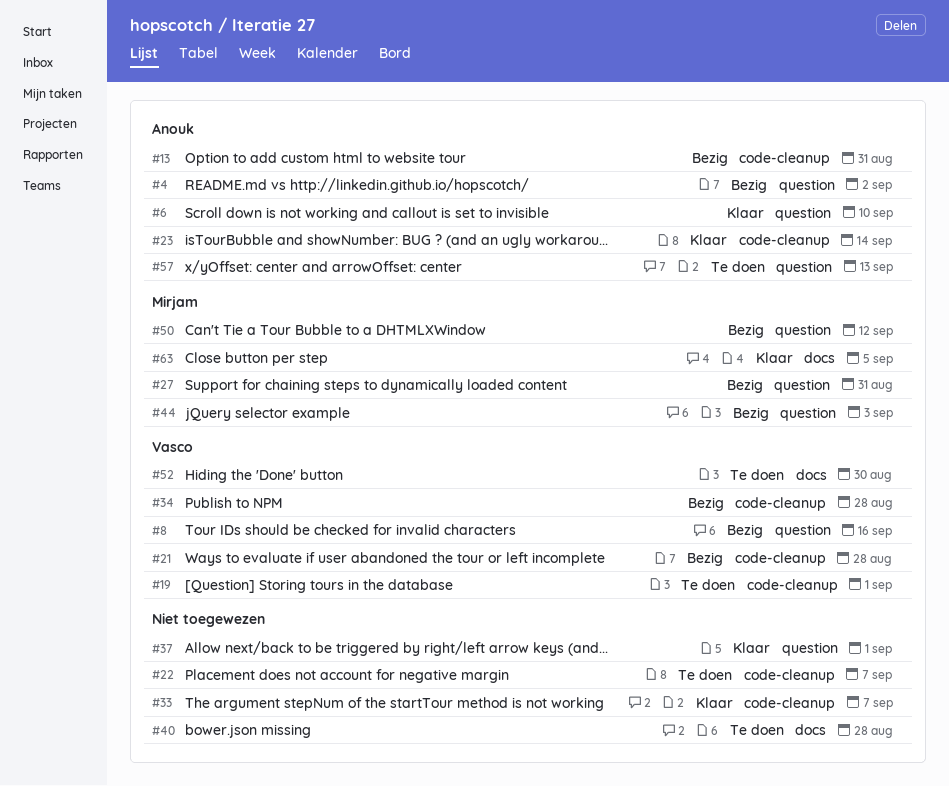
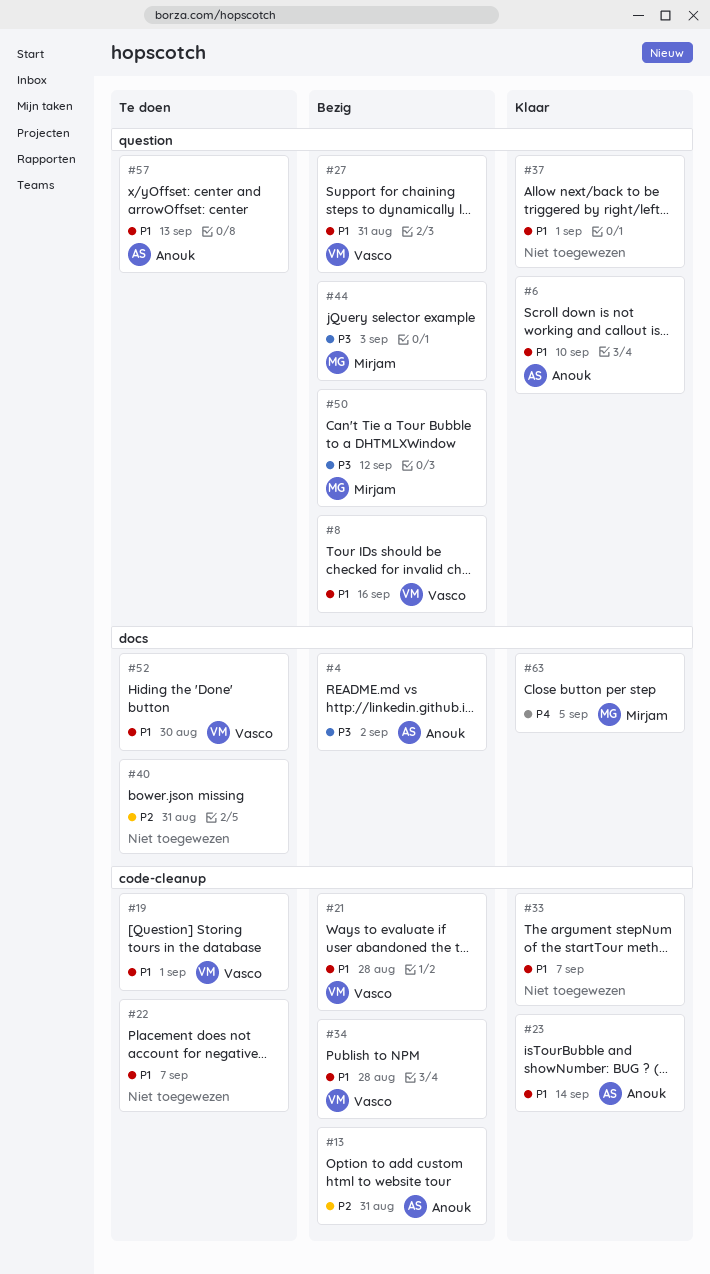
#4, label: question -> docs
#27, owner: Mirjam -> Vasco
#40, due: Aug 28 -> Aug 31

